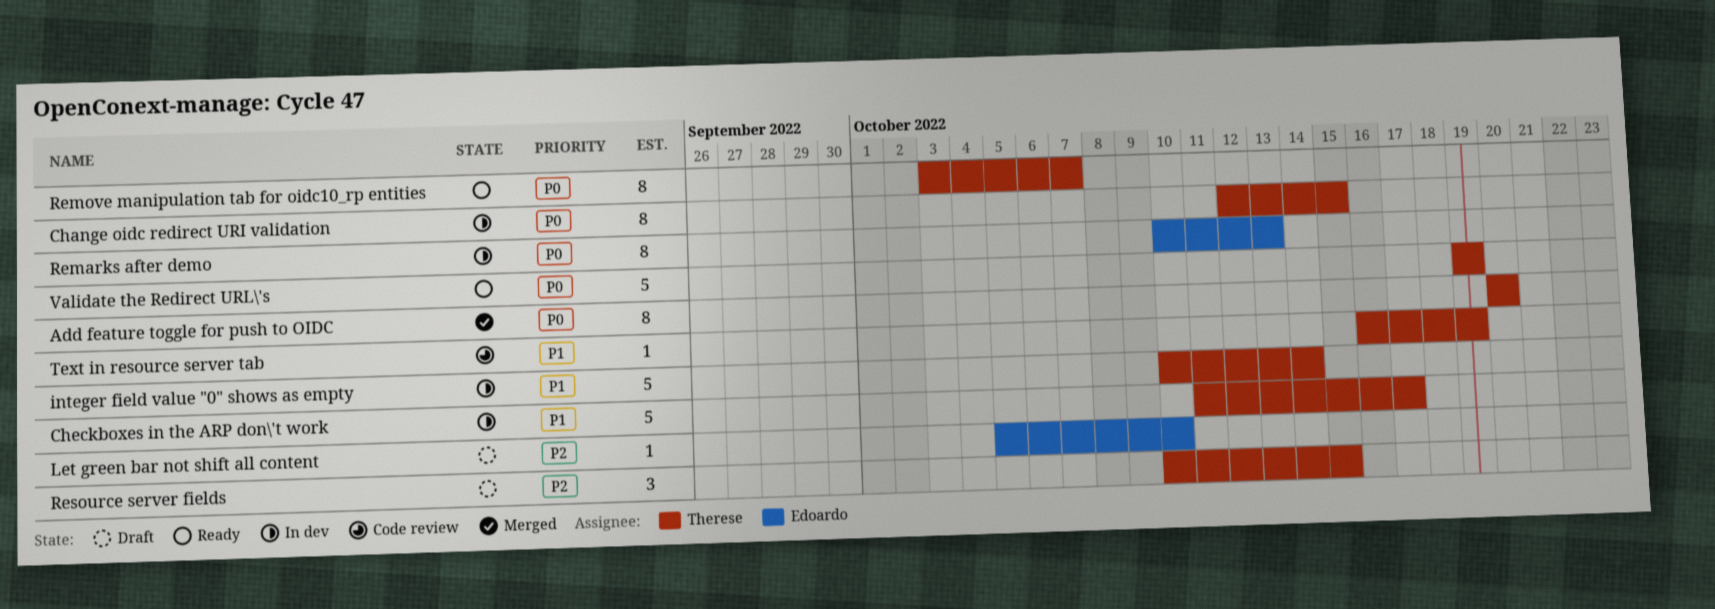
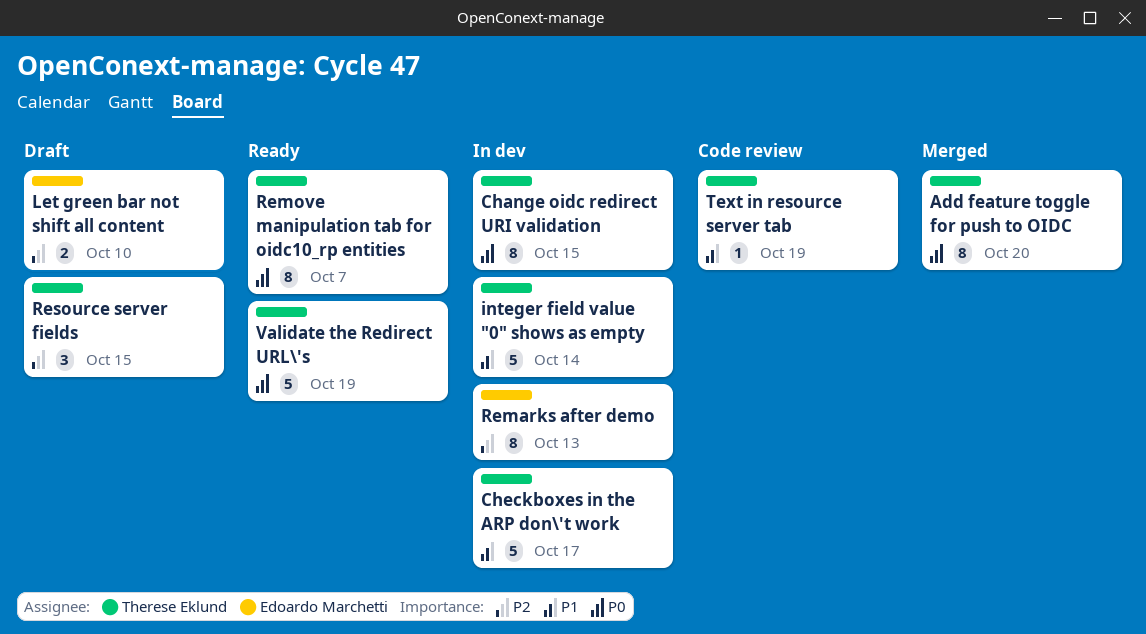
Let green bar not shift all content, estimate: 1 -> 2
Remarks after demo, priority: P0 -> P2

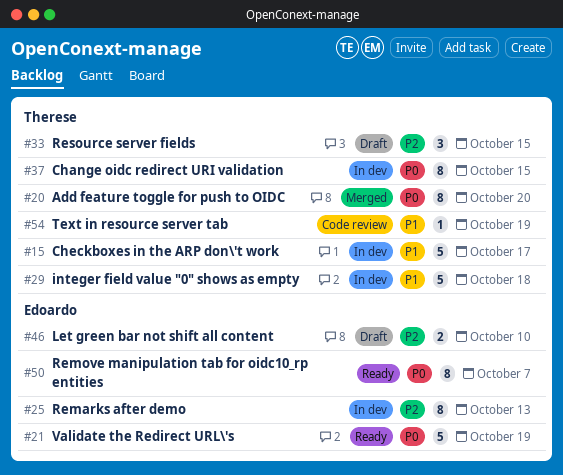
integer field value "0" shows as empty, due: Oct 14 -> Oct 18
Remove manipulation tab for oidc10_rp entities, owner: Therese Eklund -> Edoardo Marchetti
Validate the Redirect URL\'s, owner: Therese Eklund -> Edoardo Marchetti

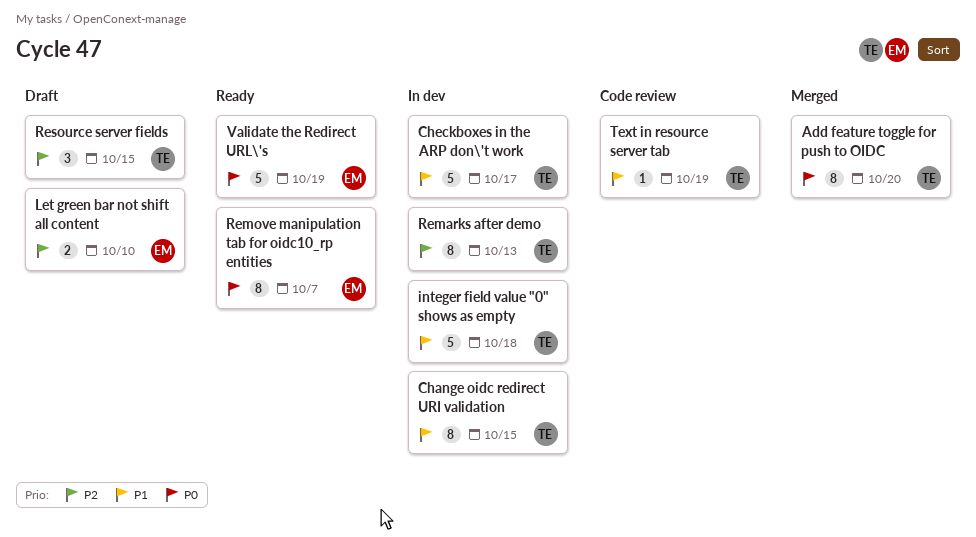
Change oidc redirect URI validation, priority: P0 -> P1
Remarks after demo, owner: Edoardo -> Therese

